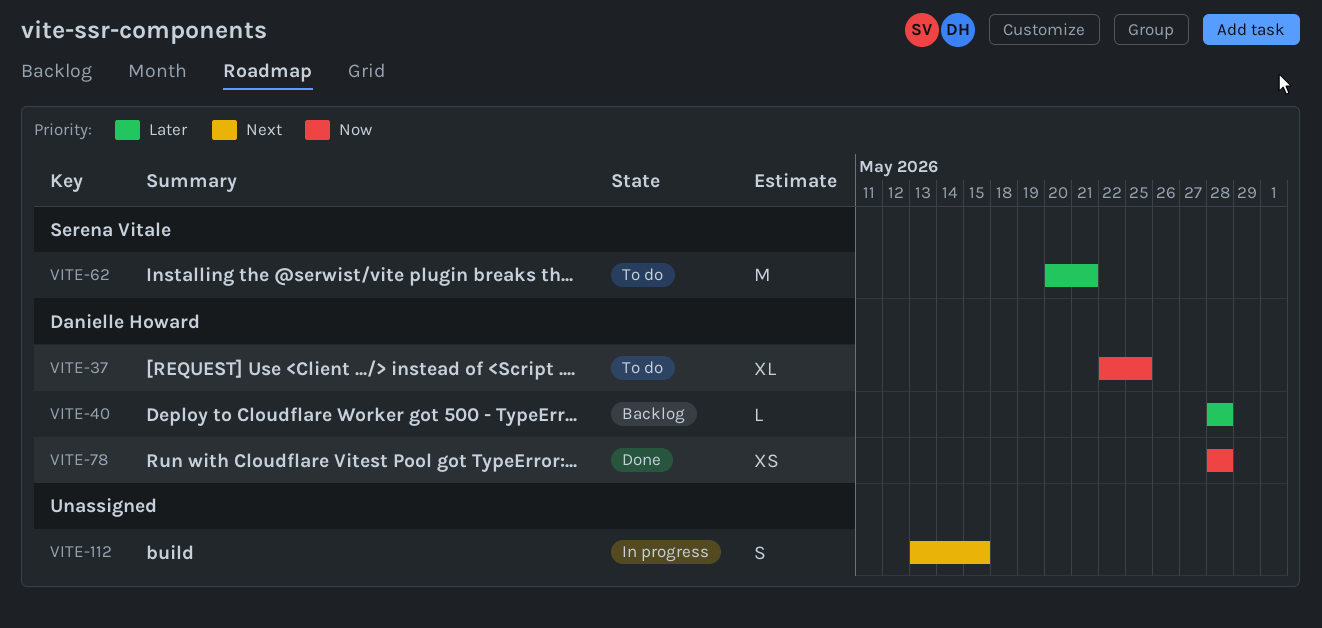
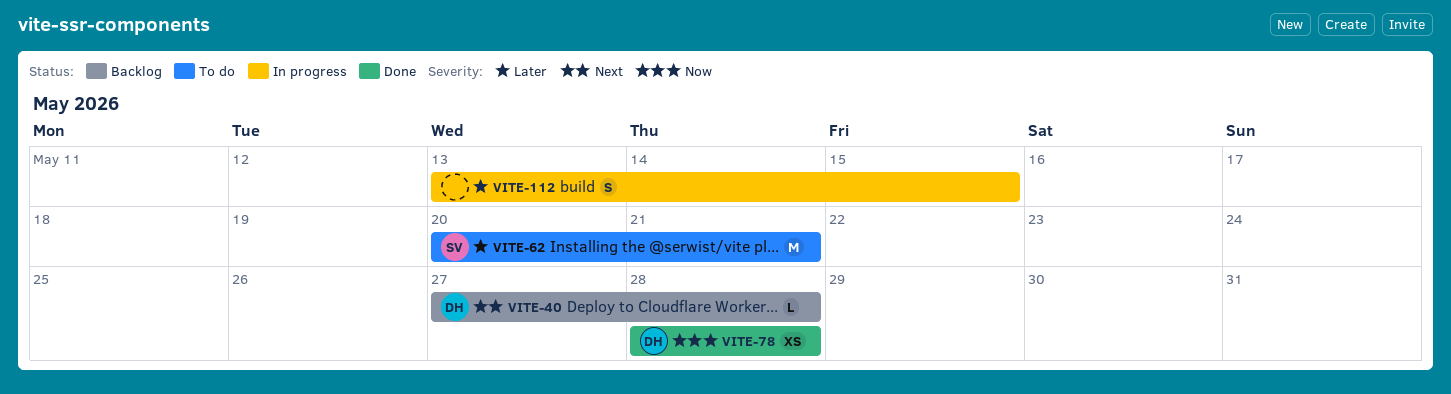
VITE-37: present -> none
VITE-40, priority: Later -> Next
VITE-40, start: May 28 -> May 27
VITE-112, priority: Next -> Later

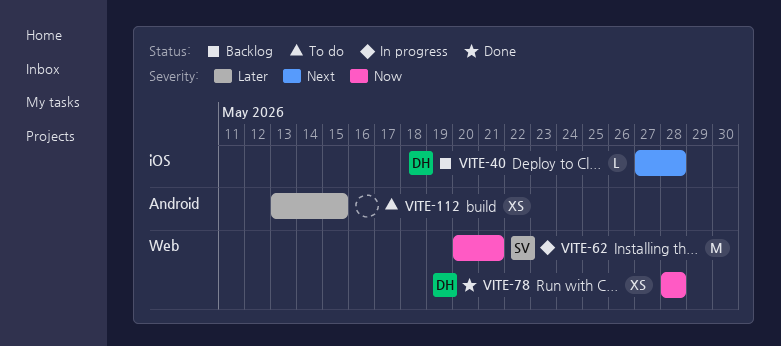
VITE-62, status: To do -> In progress
VITE-62, priority: Later -> Now
VITE-112, status: In progress -> To do
VITE-112, estimate: S -> XS

